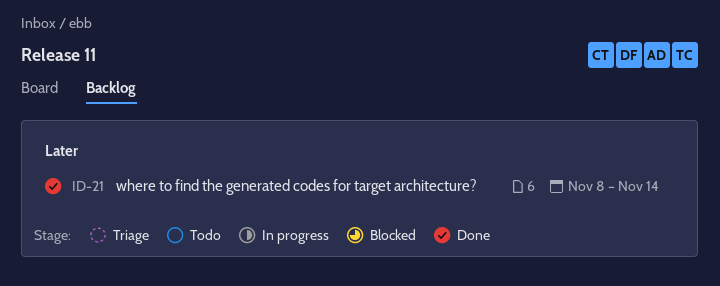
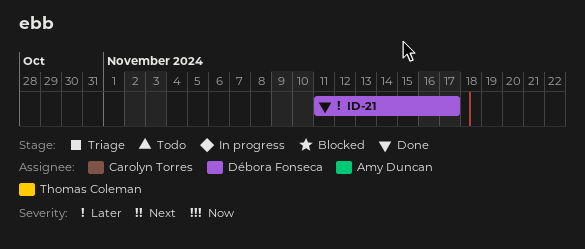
ID-21, start: Nov 8 -> Nov 11
ID-21, due: Nov 14 -> Nov 17

